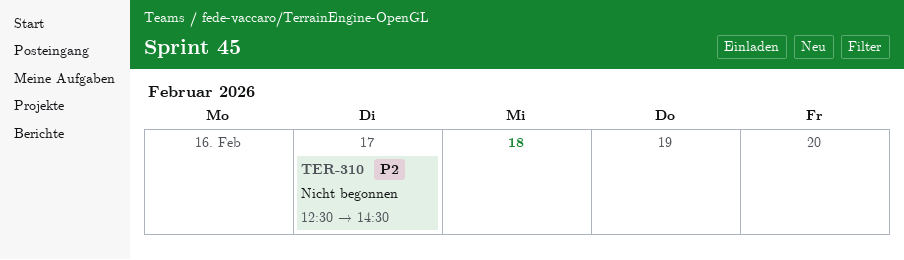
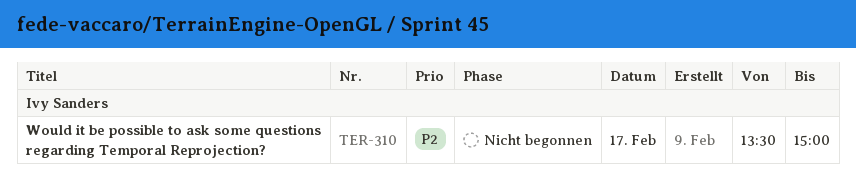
TER-310, begins: 12:30 -> 13:30
TER-310, ends: 14:30 -> 15:00

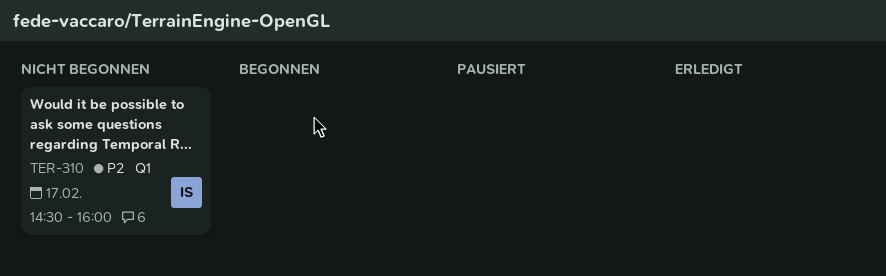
TER-310, begins: 13:30 -> 14:30
TER-310, ends: 15:00 -> 16:00

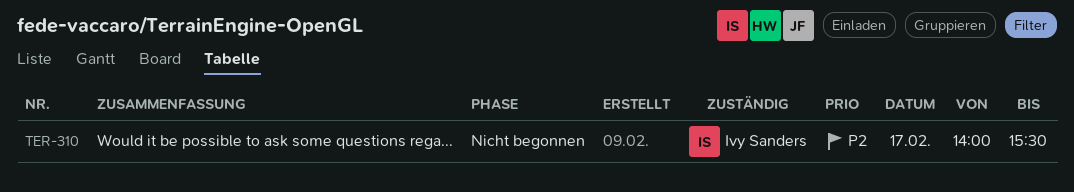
TER-310, begins: 14:30 -> 14:00
TER-310, ends: 16:00 -> 15:30

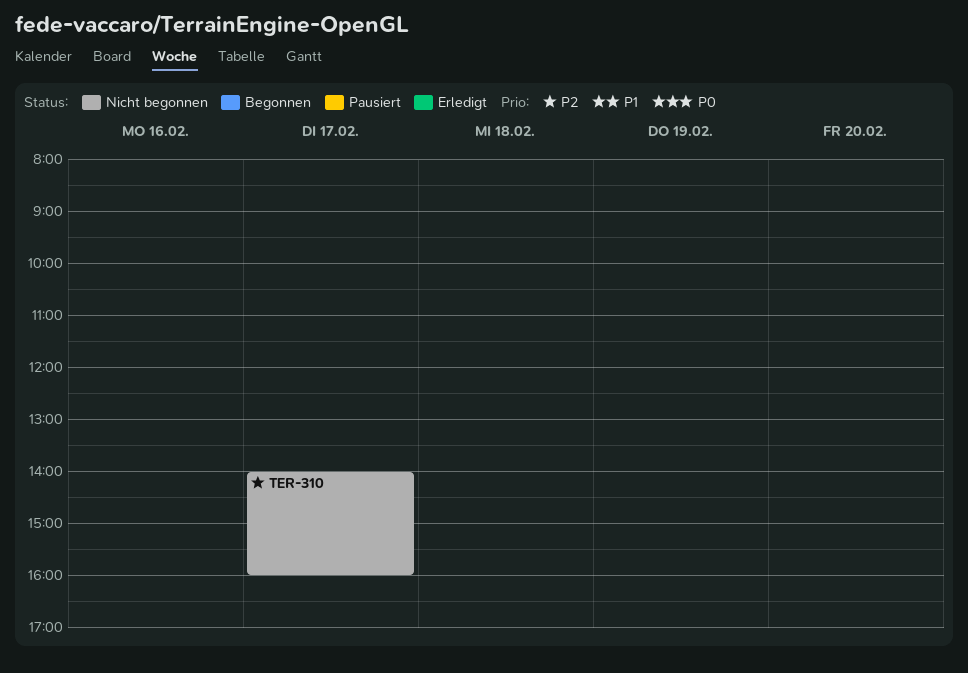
TER-310, ends: 15:30 -> 16:00

